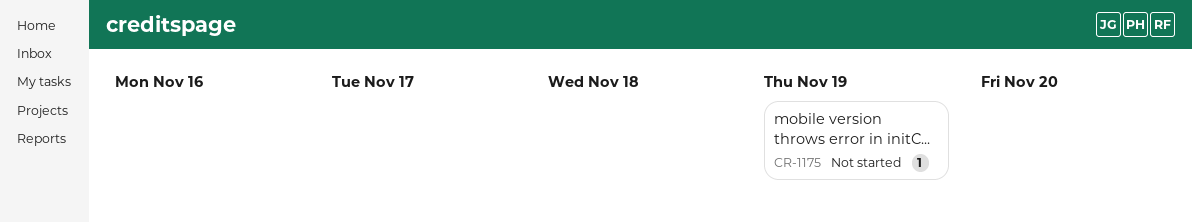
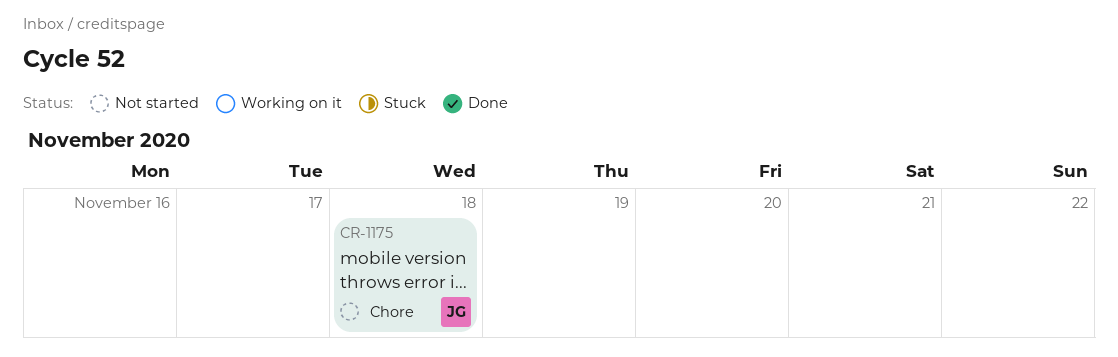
CR-1175, due: Nov 19 -> Nov 18

